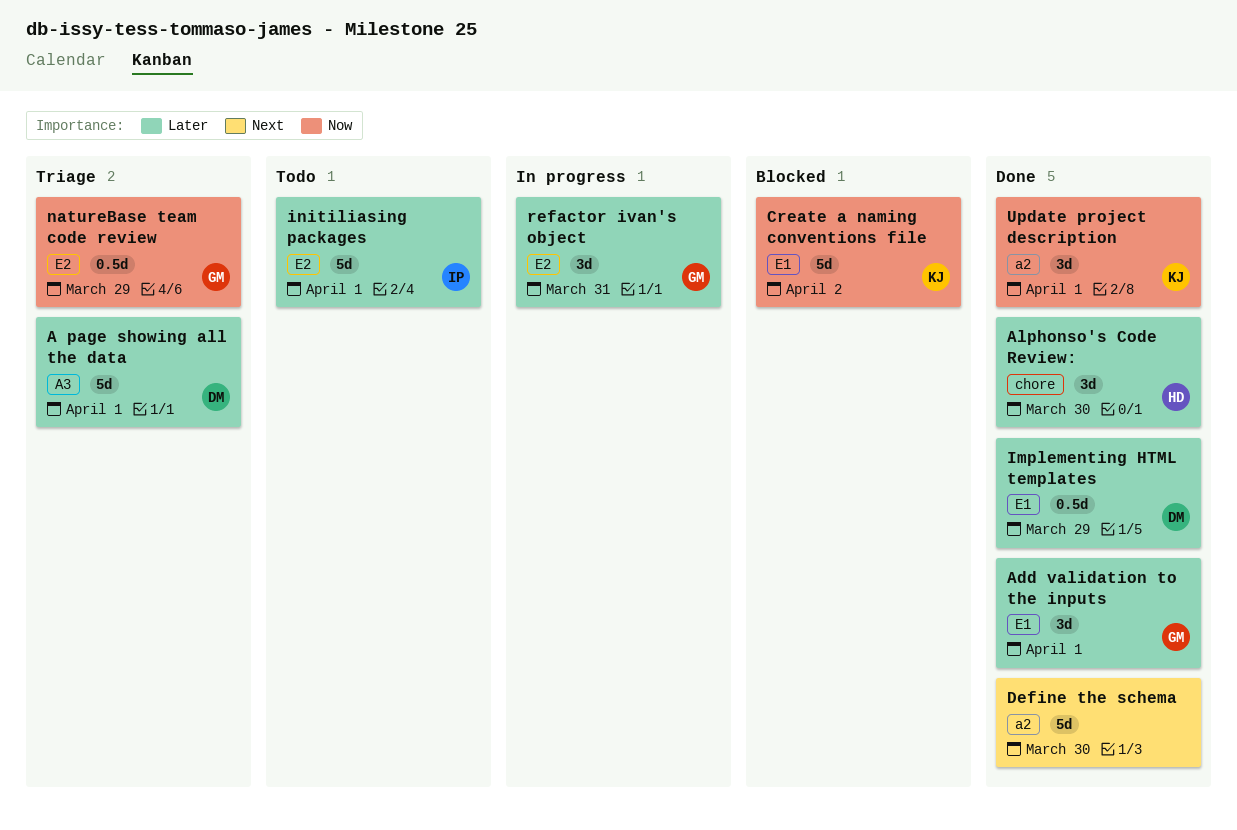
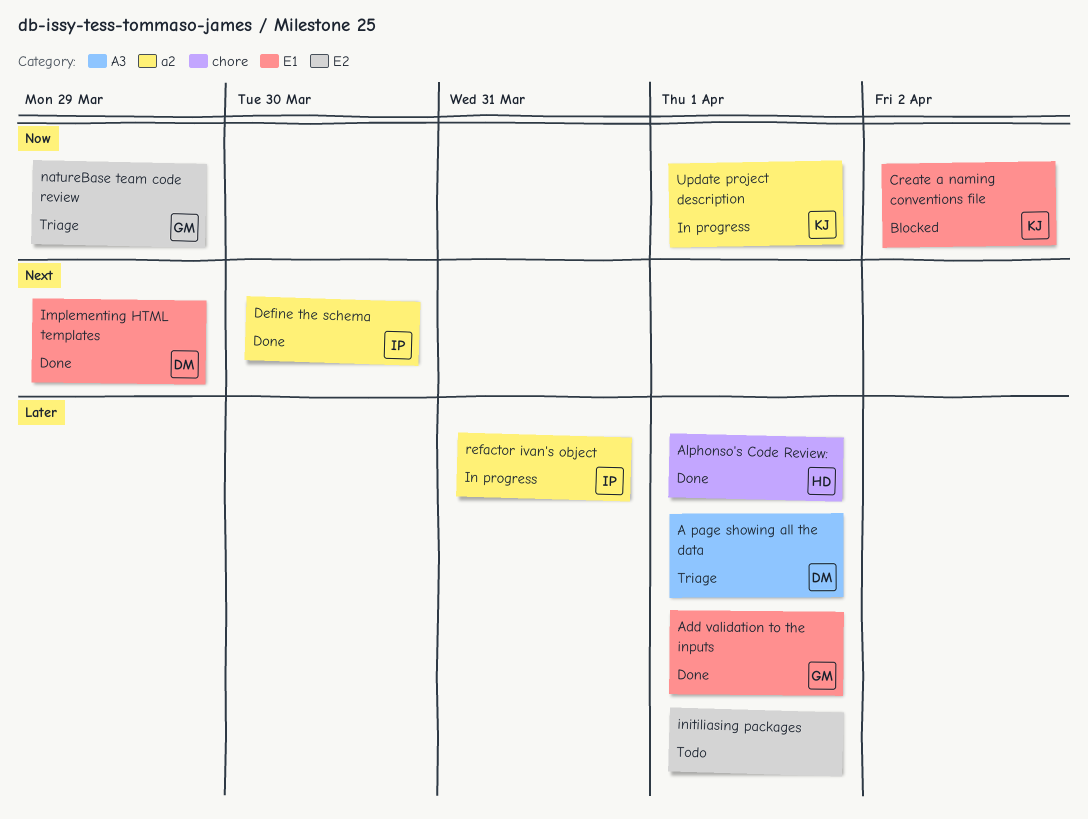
Alphonso's Code Review:, due: Mar 30 -> Apr 1
Define the schema, owner: none -> IP
Implementing HTML templates, priority: Later -> Next
initiliasing packages, owner: IP -> none
refactor ivan's object, owner: GM -> IP
refactor ivan's object, label: E2 -> a2
Update project description, status: Done -> In progress

